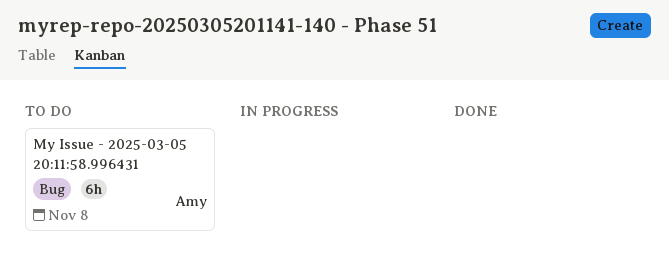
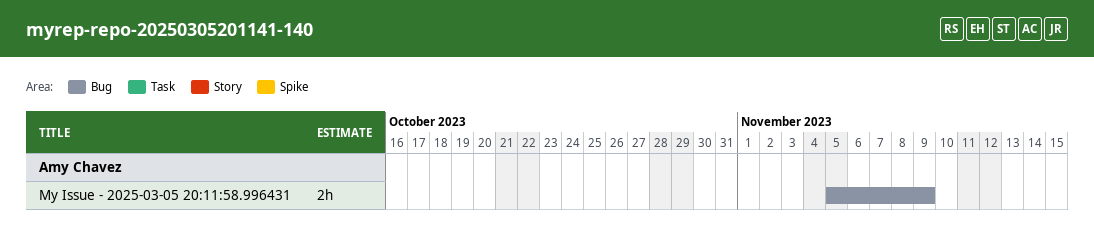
My Issue - 2025-03-05 20:11:58.996431, estimate: 6h -> 2h
My Issue - 2025-03-05 20:11:58.996431, due: Nov 8 -> Nov 9

